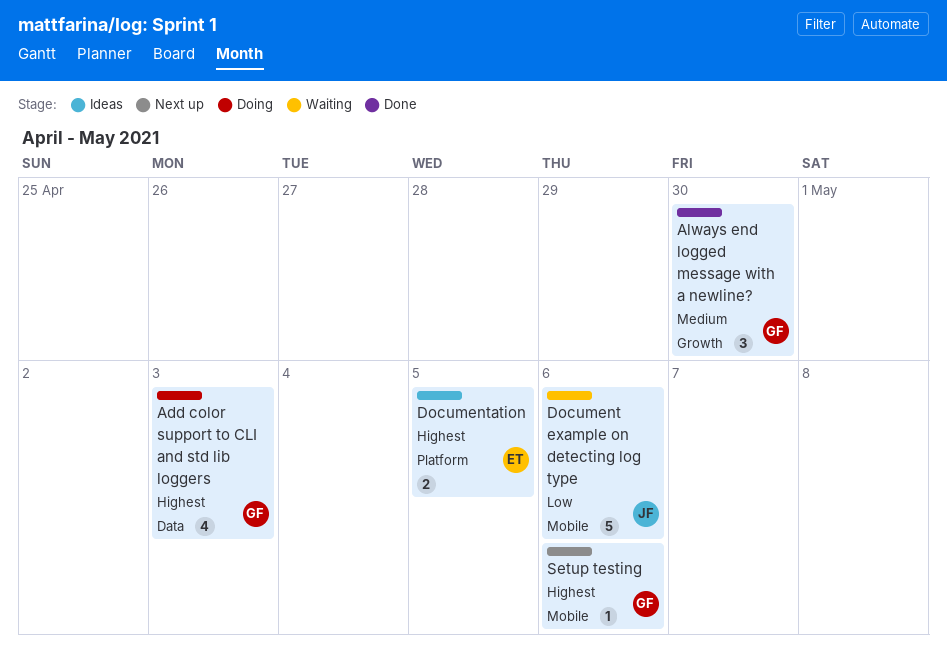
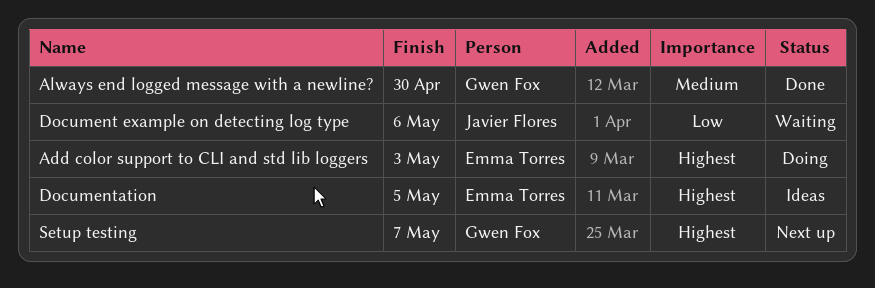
Add color support to CLI and std lib loggers, owner: Gwen Fox -> Emma Torres
Setup testing, due: May 6 -> May 7

